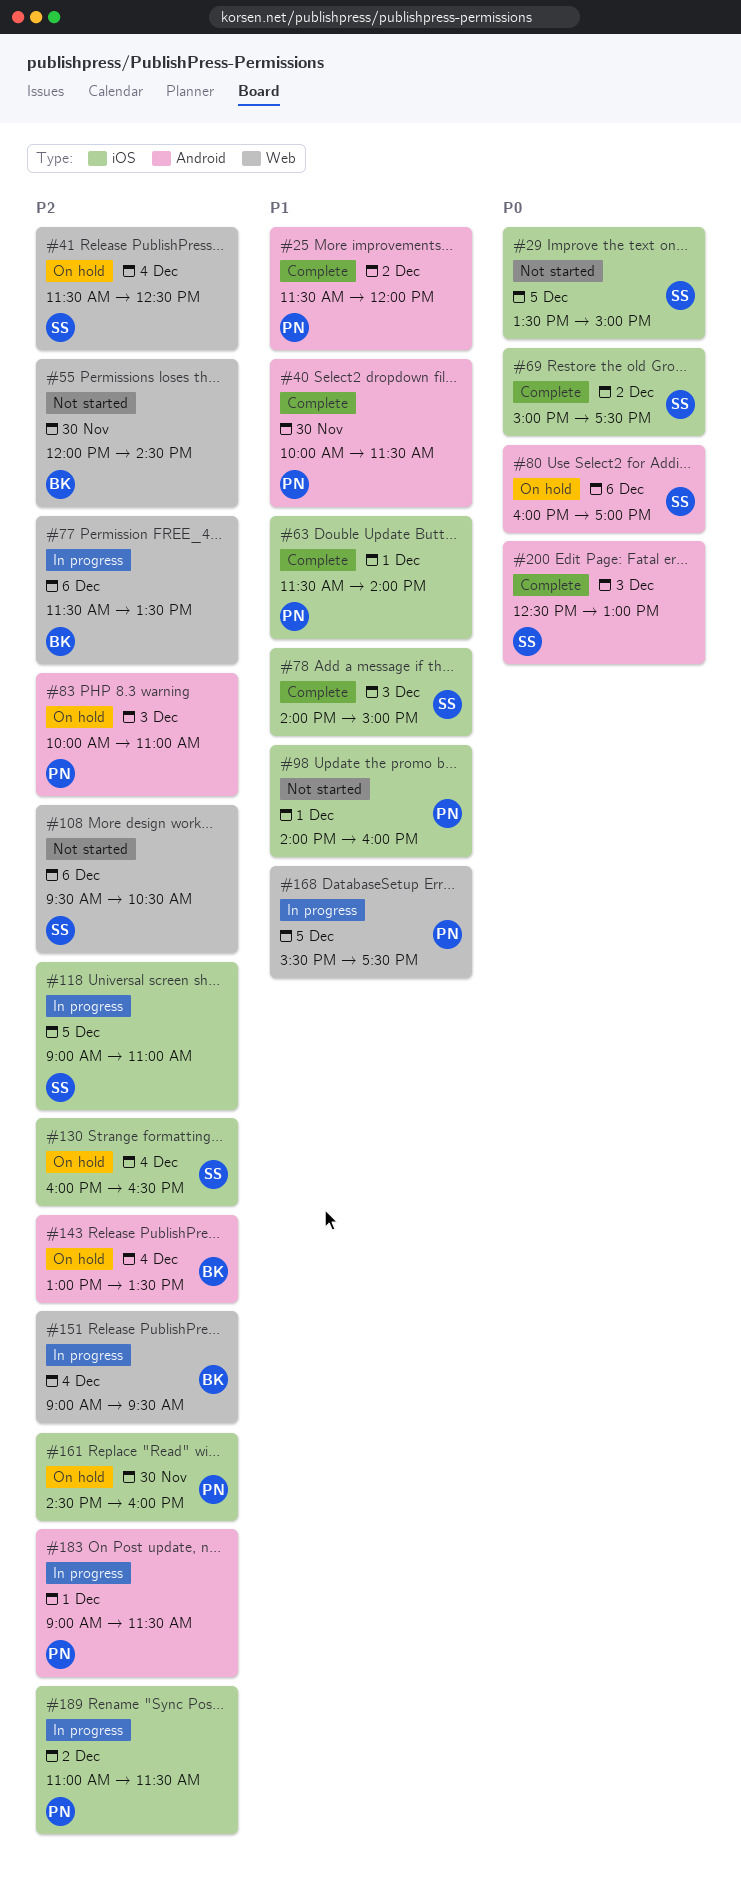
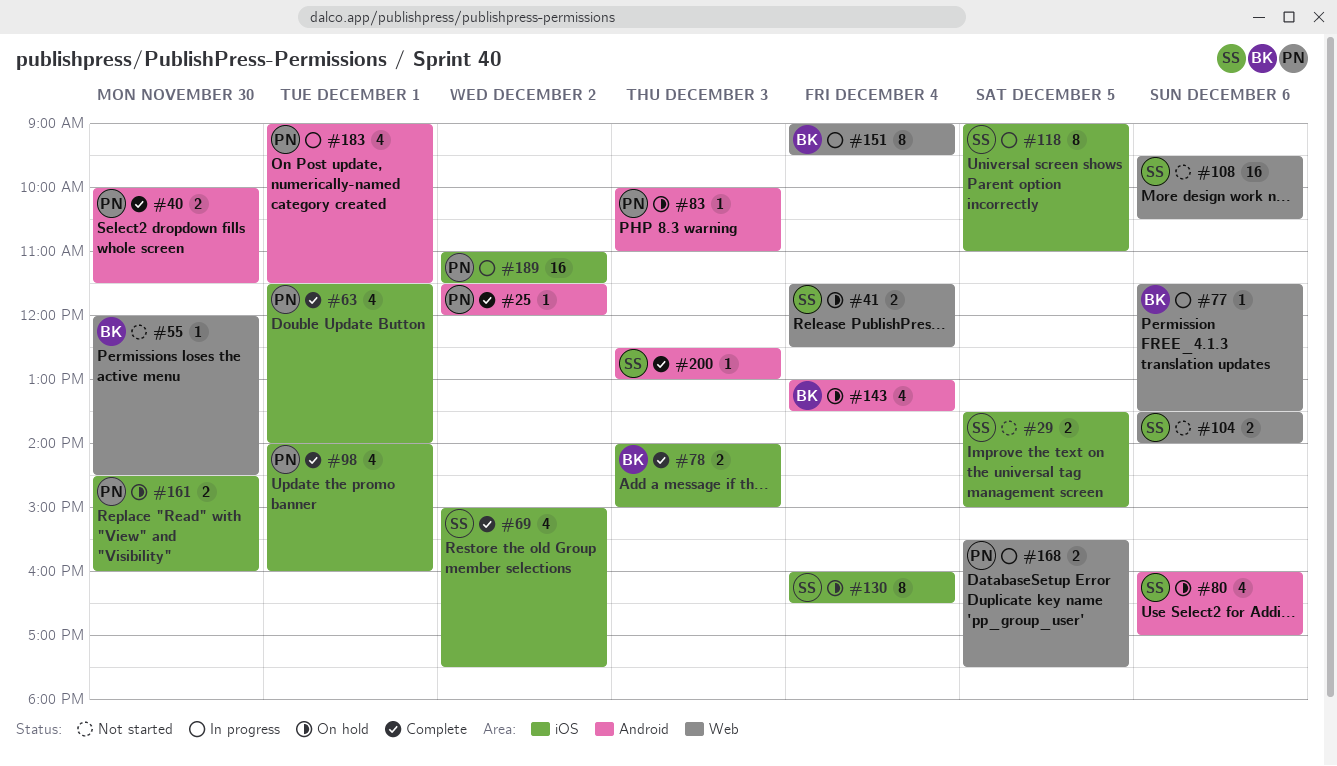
#78, owner: SS -> BK
#98, status: Not started -> Complete
#104: none -> present

